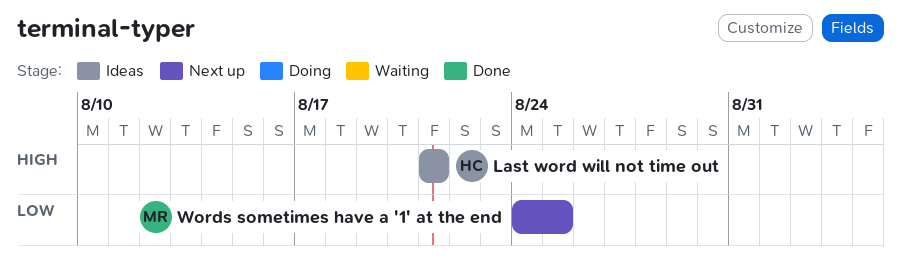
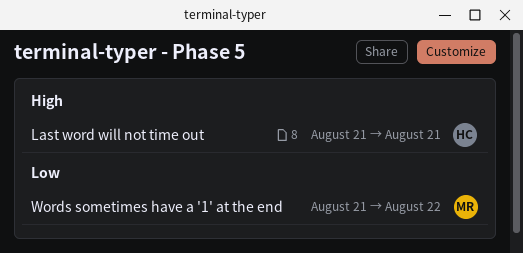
Words sometimes have a '1' at the end, start: Aug 24 -> Aug 21
Words sometimes have a '1' at the end, due: Aug 25 -> Aug 22

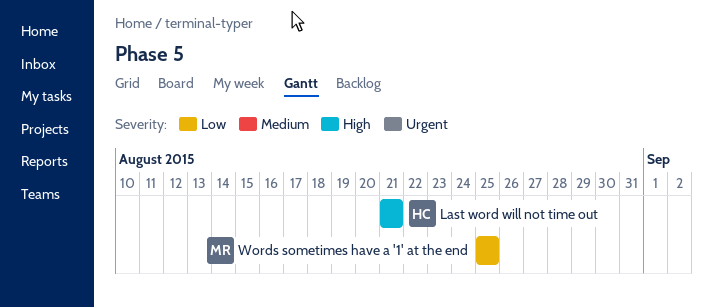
Words sometimes have a '1' at the end, start: Aug 21 -> Aug 25
Words sometimes have a '1' at the end, due: Aug 22 -> Aug 25

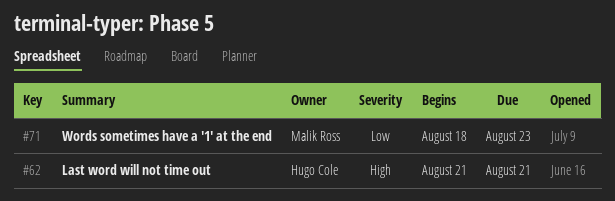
Words sometimes have a '1' at the end, start: Aug 25 -> Aug 18
Words sometimes have a '1' at the end, due: Aug 25 -> Aug 23

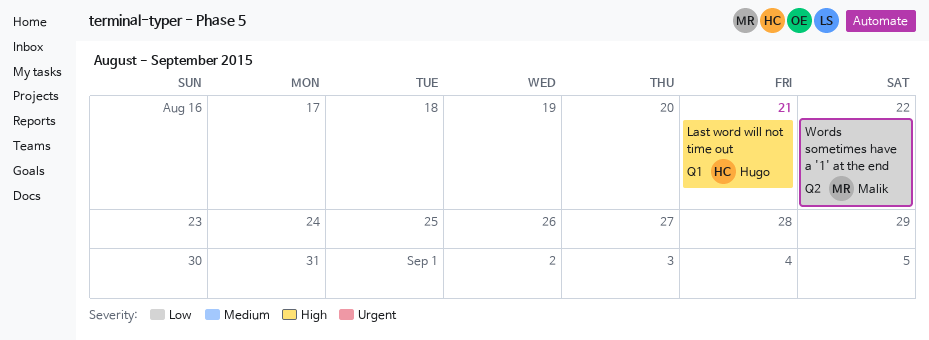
Words sometimes have a '1' at the end, due: Aug 23 -> Aug 22

